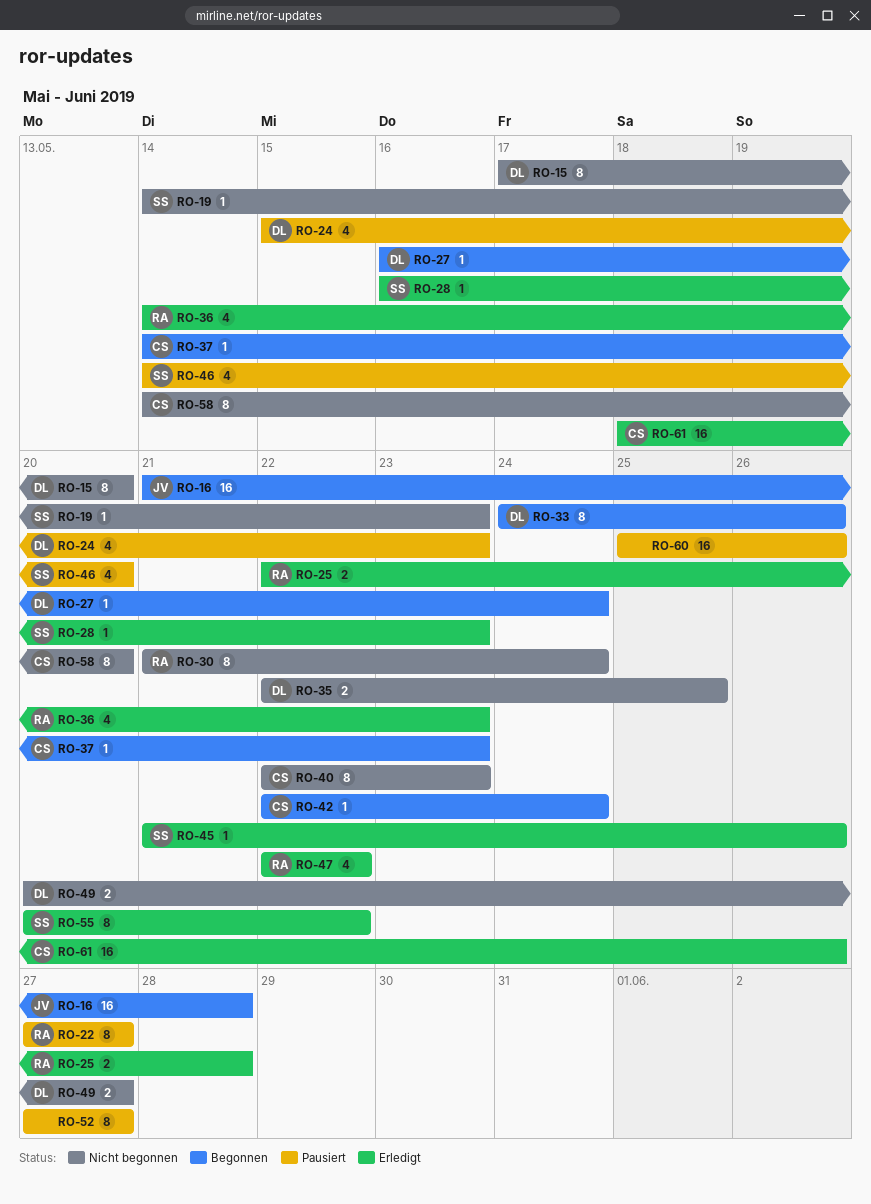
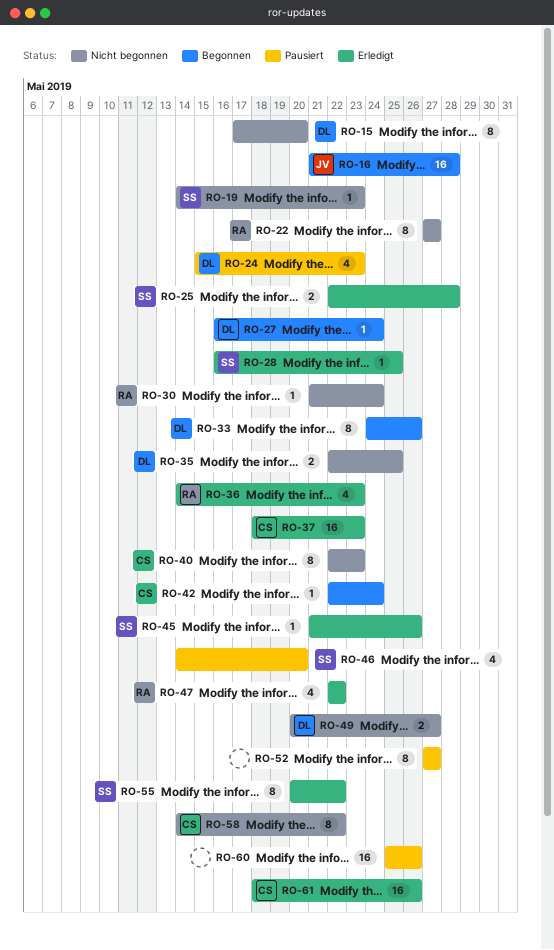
RO-22, status: Pausiert -> Nicht begonnen
RO-25, owner: RA -> SS
RO-28, due: May 23 -> May 25
RO-30, estimate: 8 -> 1
RO-37, status: Begonnen -> Erledigt
RO-37, estimate: 1 -> 16
RO-37, start: May 14 -> May 18
RO-58, due: May 20 -> May 22

